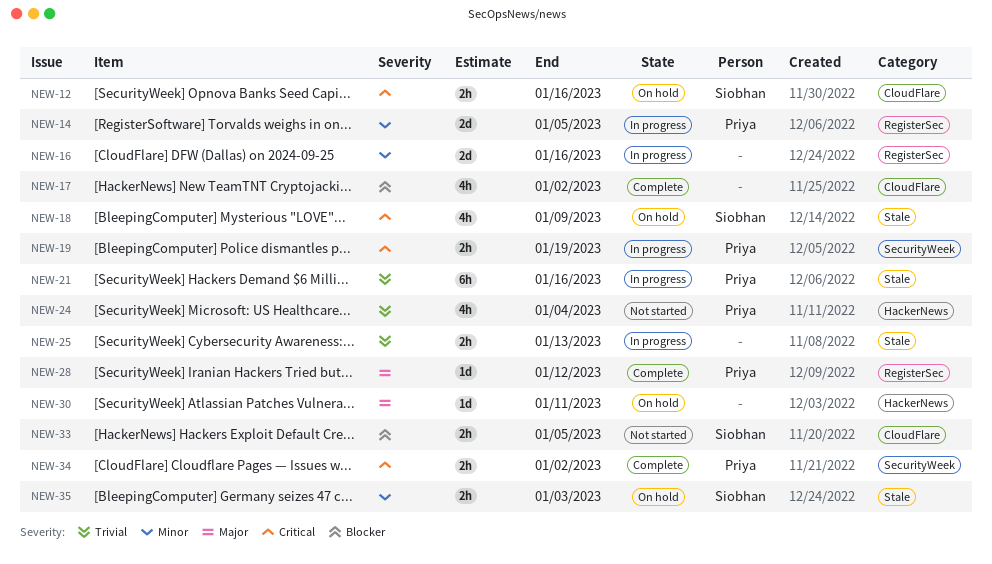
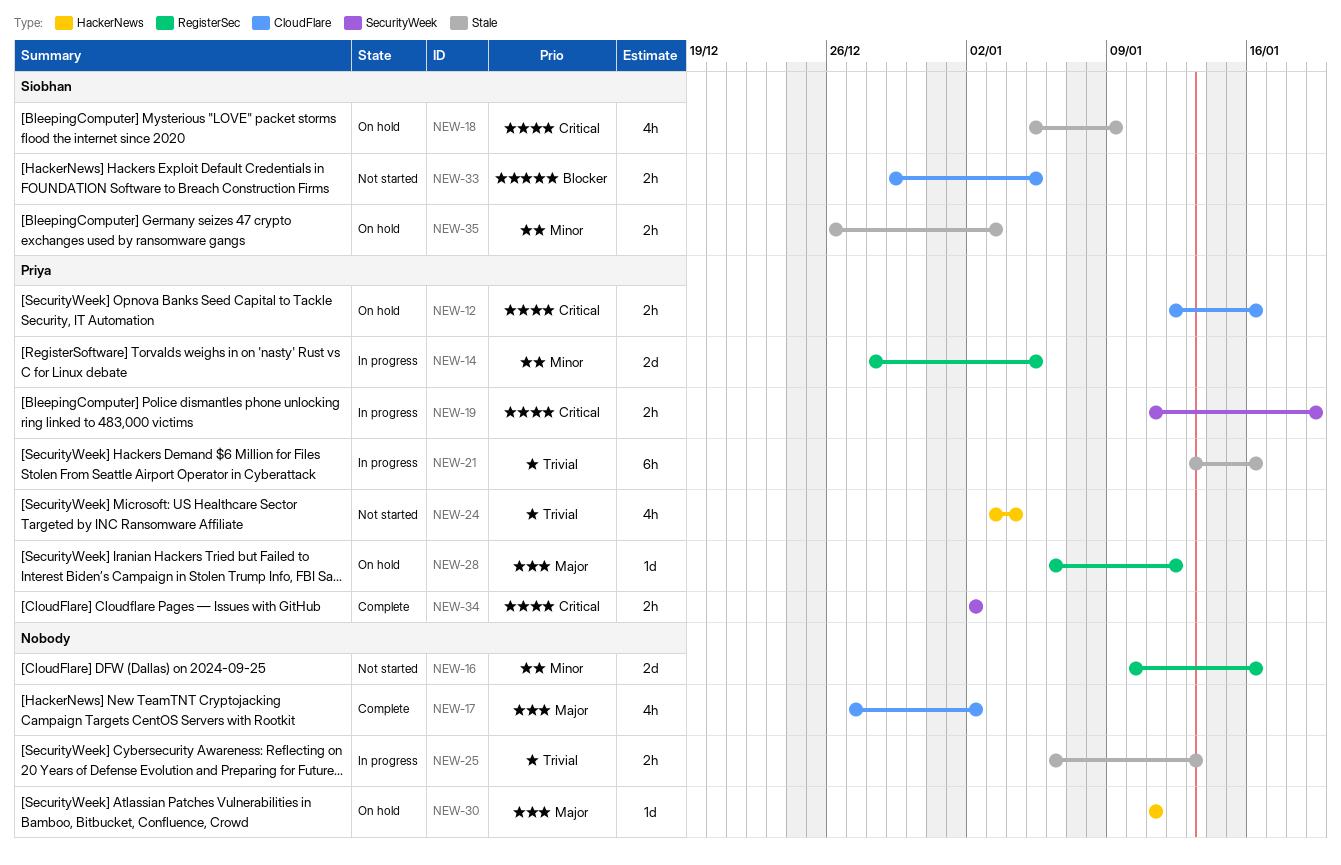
NEW-12, owner: Siobhan -> Priya
NEW-16, status: In progress -> Not started
NEW-17, priority: Blocker -> Major
NEW-28, status: Complete -> On hold

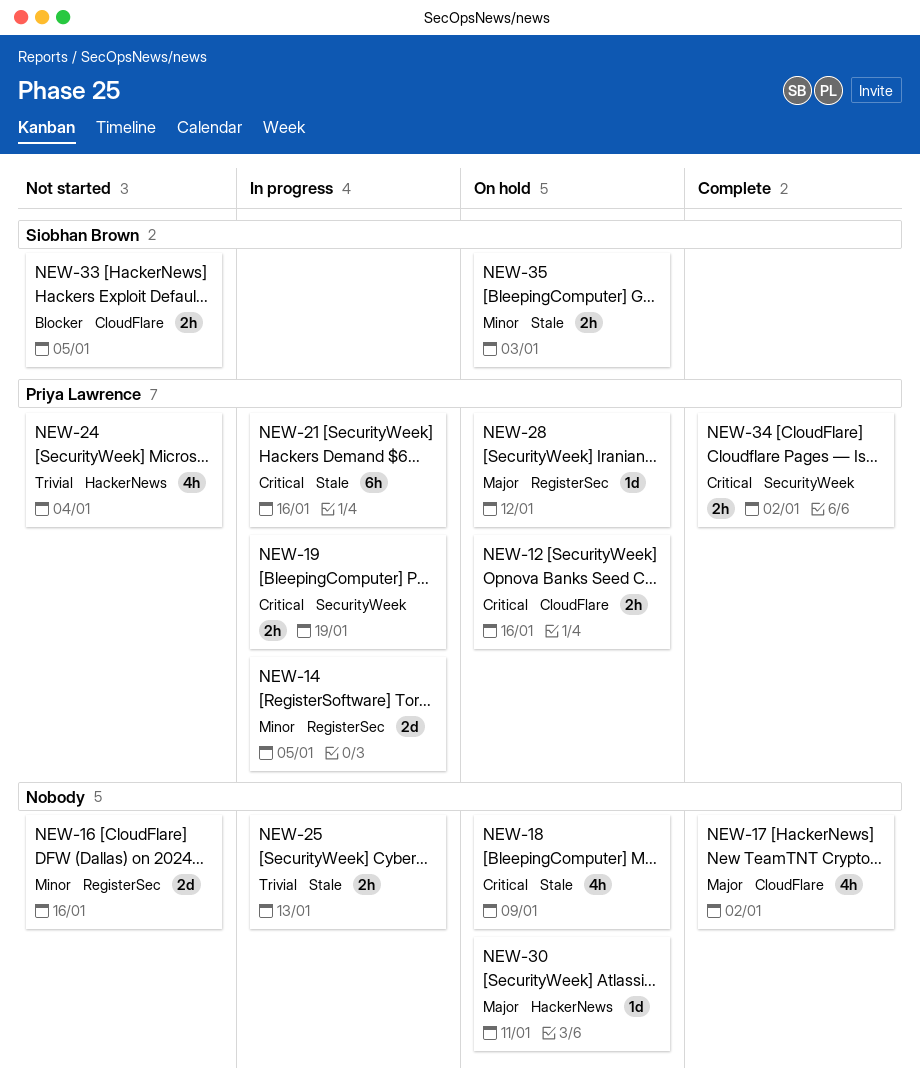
NEW-18, owner: Siobhan Brown -> none
NEW-21, priority: Trivial -> Critical

